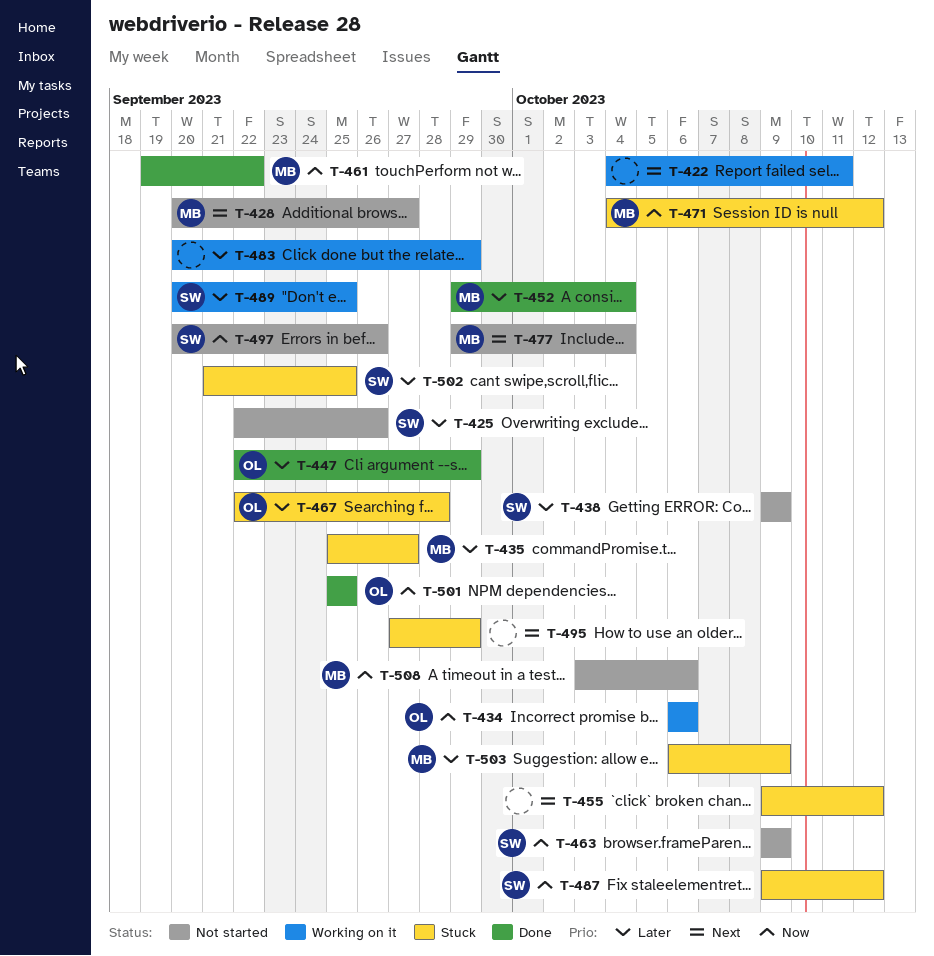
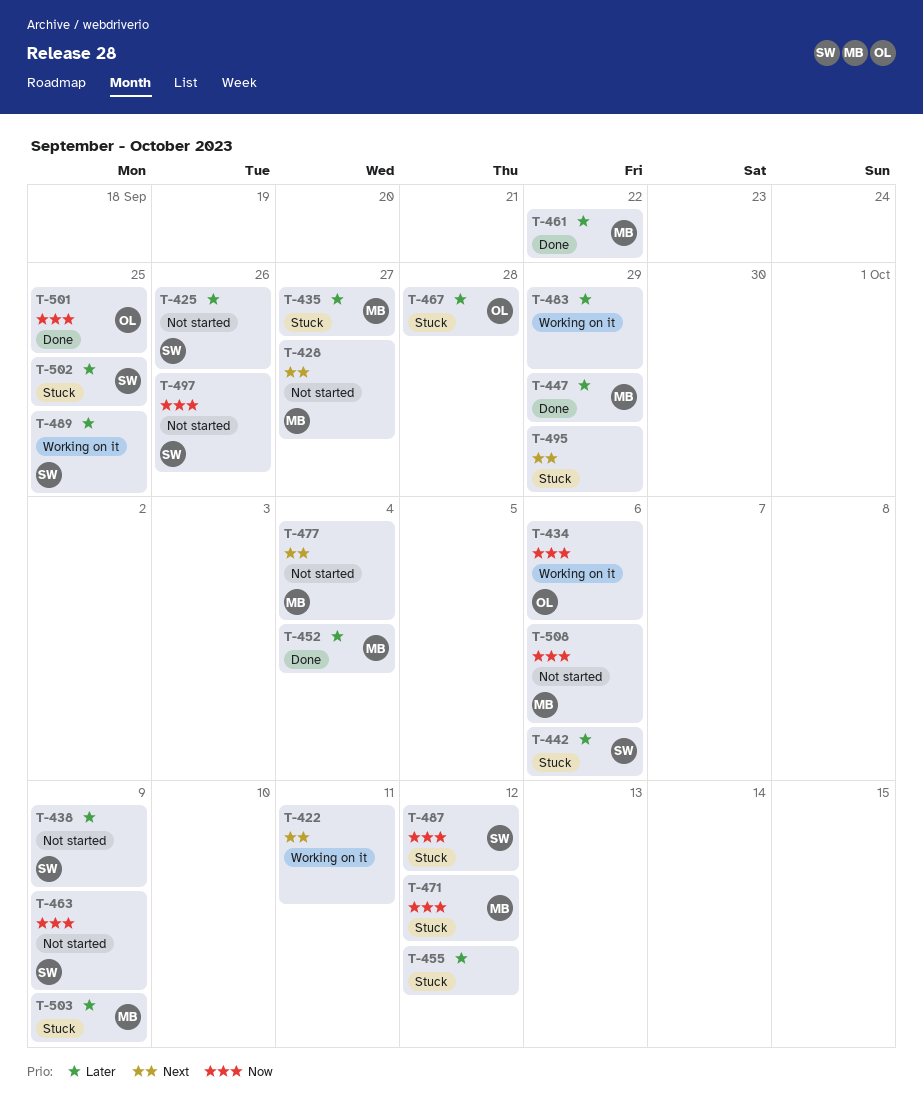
T-442: none -> present
T-447, owner: OL -> MB
T-455, priority: Next -> Later
T-461, priority: Now -> Later

